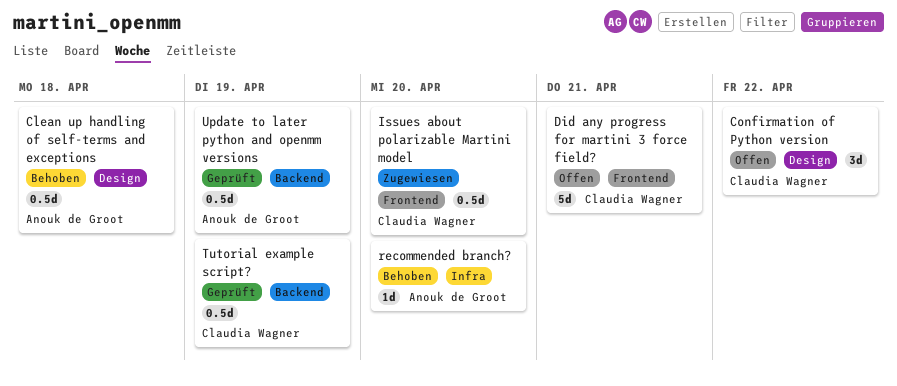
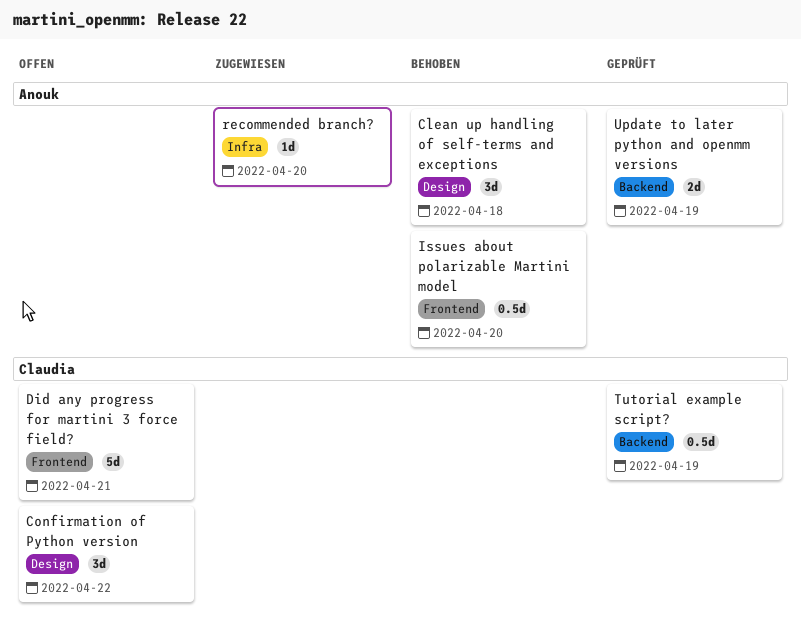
Clean up handling of self-terms and exceptions, estimate: 0.5d -> 3d
Issues about polarizable Martini model, status: Zugewiesen -> Behoben
Issues about polarizable Martini model, owner: Claudia Wagner -> Anouk de Groot
recommended branch?, status: Behoben -> Zugewiesen
Update to later python and openmm versions, estimate: 0.5d -> 2d

